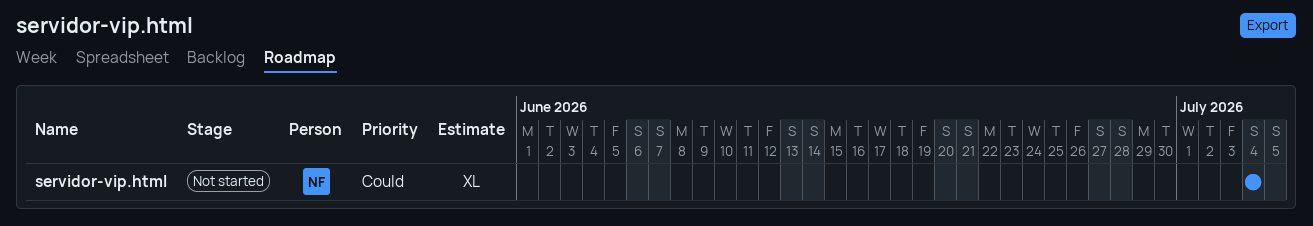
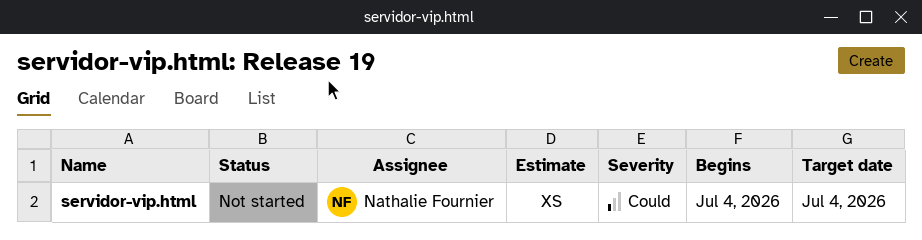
servidor-vip.html, estimate: XL -> XS

